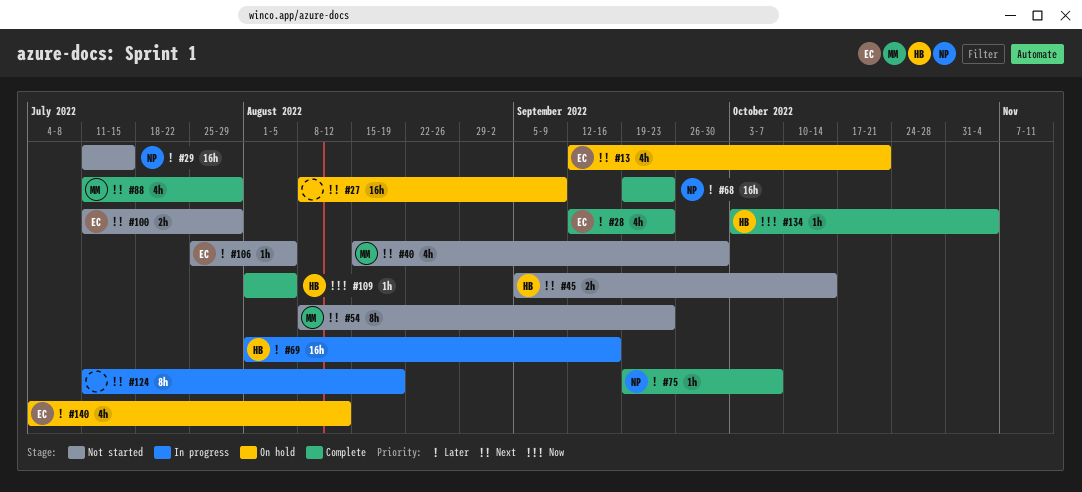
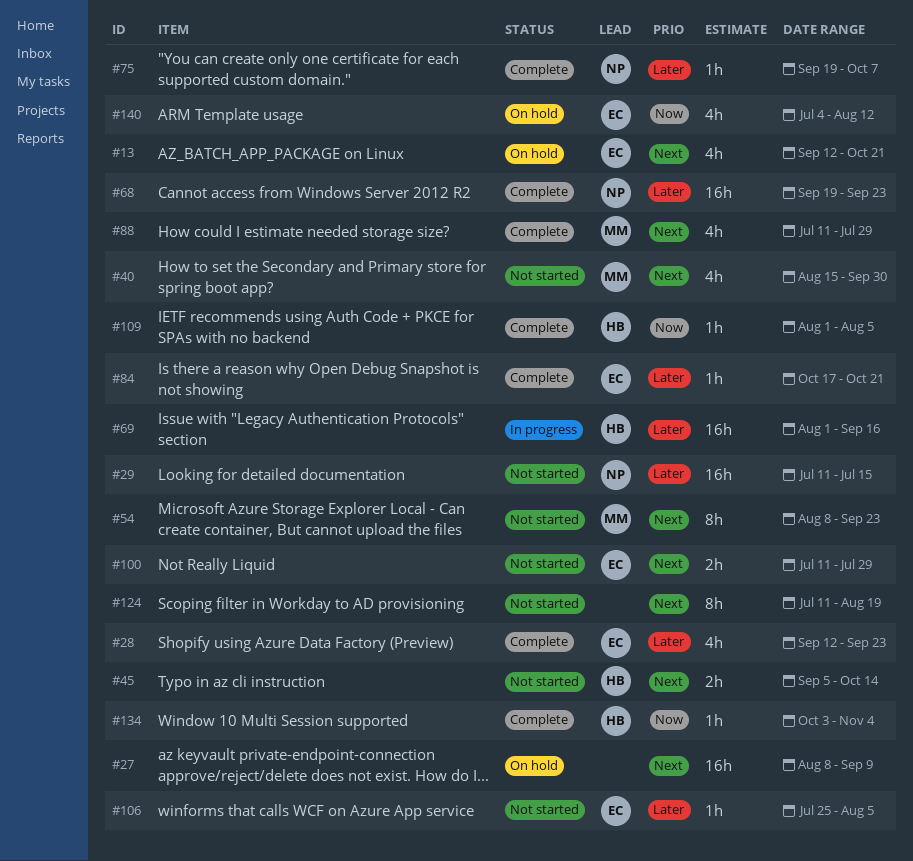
#84: none -> present
#124, status: In progress -> Not started
#140, priority: Later -> Now

